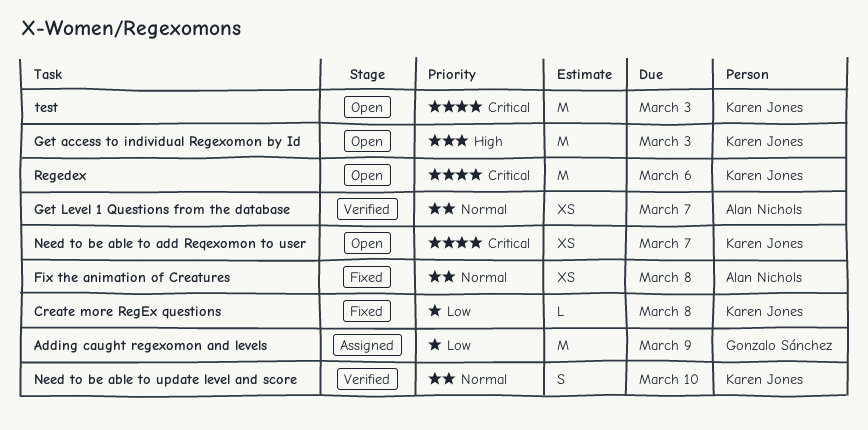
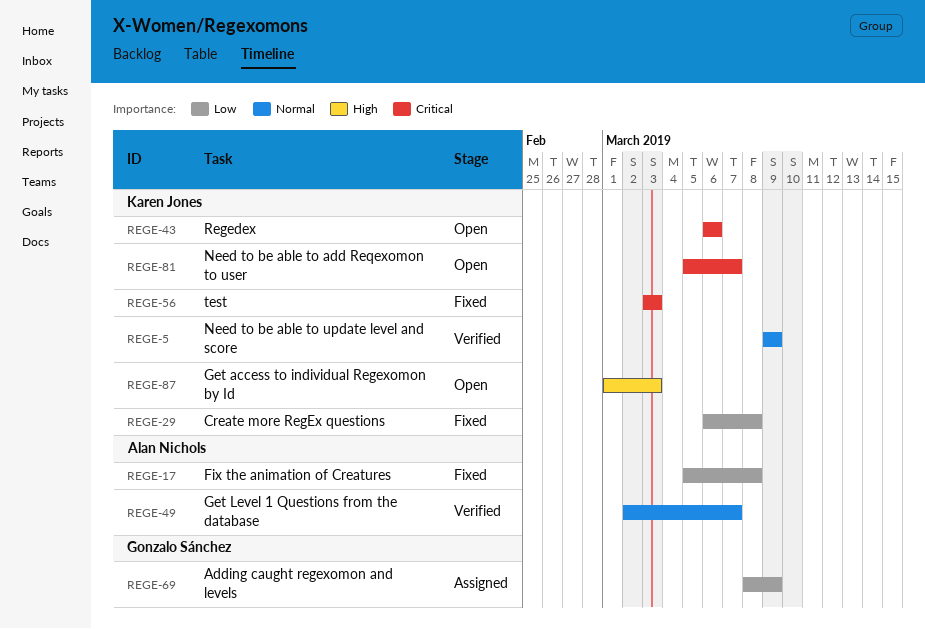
Fix the animation of Creatures, priority: Normal -> Low
Need to be able to update level and score, due: Mar 10 -> Mar 9
test, status: Open -> Fixed

